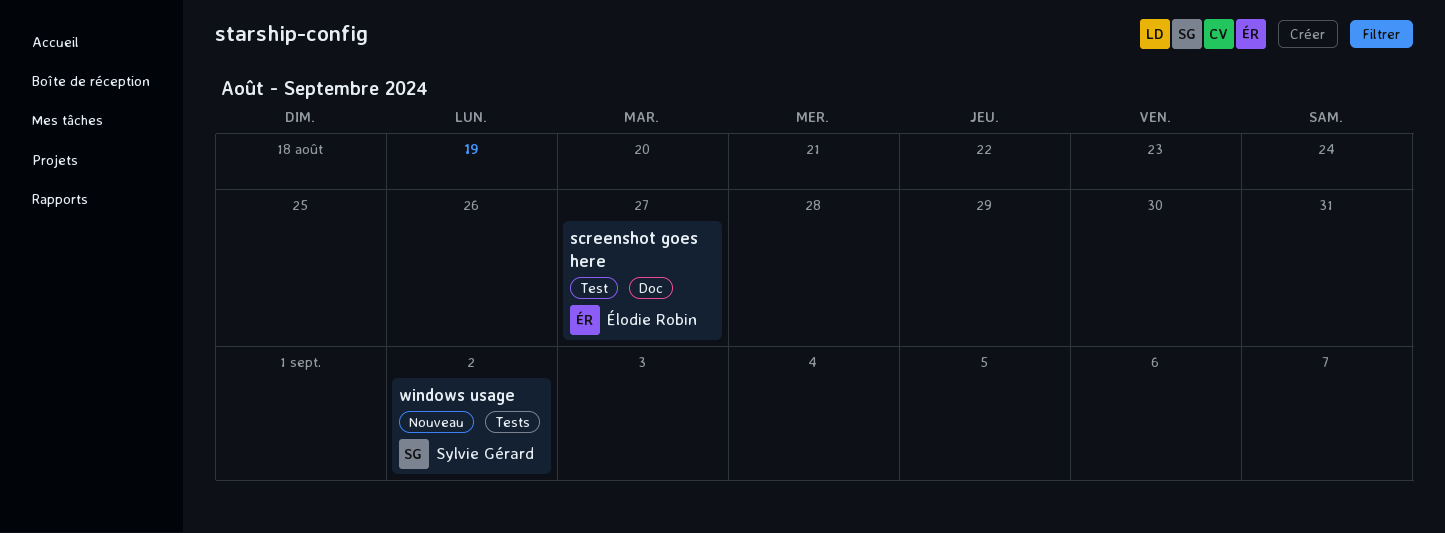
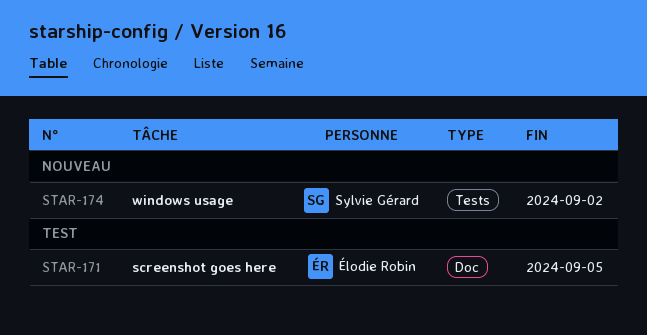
screenshot goes here, due: Aug 27 -> Sep 5

